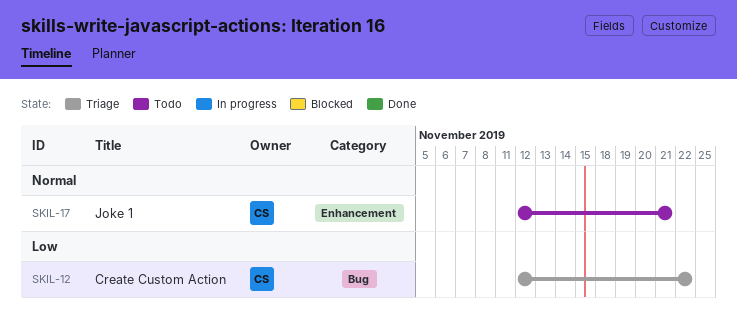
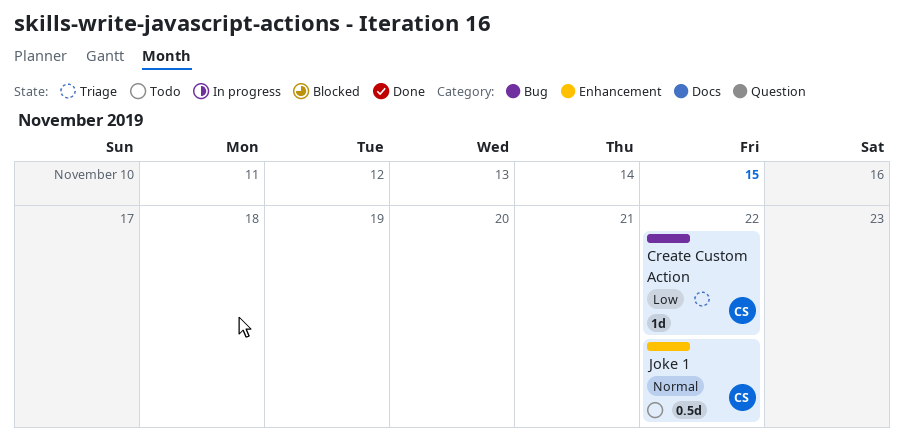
Joke 1, due: Nov 21 -> Nov 22

